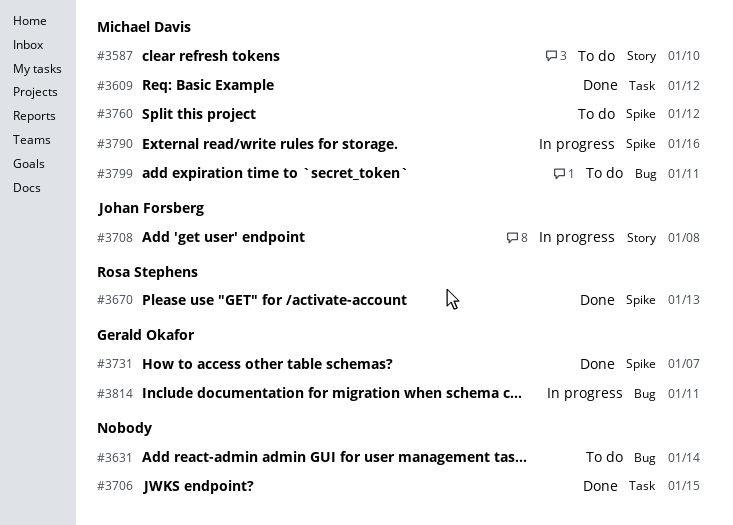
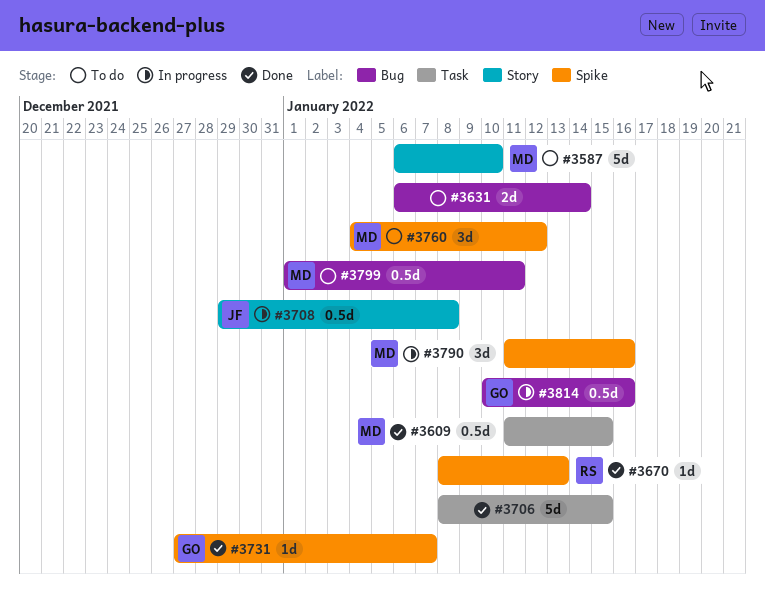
#3609, due: Jan 12 -> Jan 15
#3814, due: Jan 11 -> Jan 16

